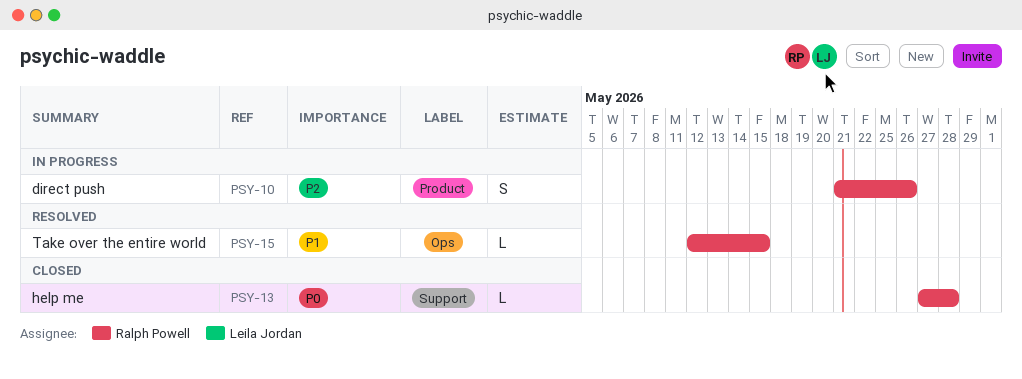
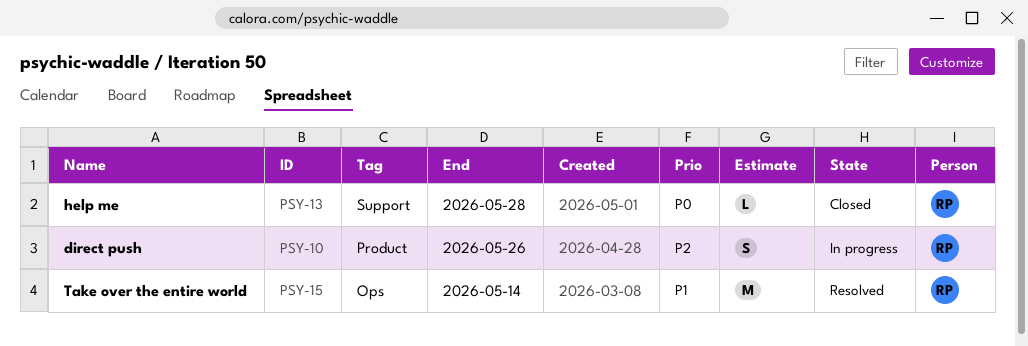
PSY-15, estimate: L -> M
PSY-15, due: May 15 -> May 14

